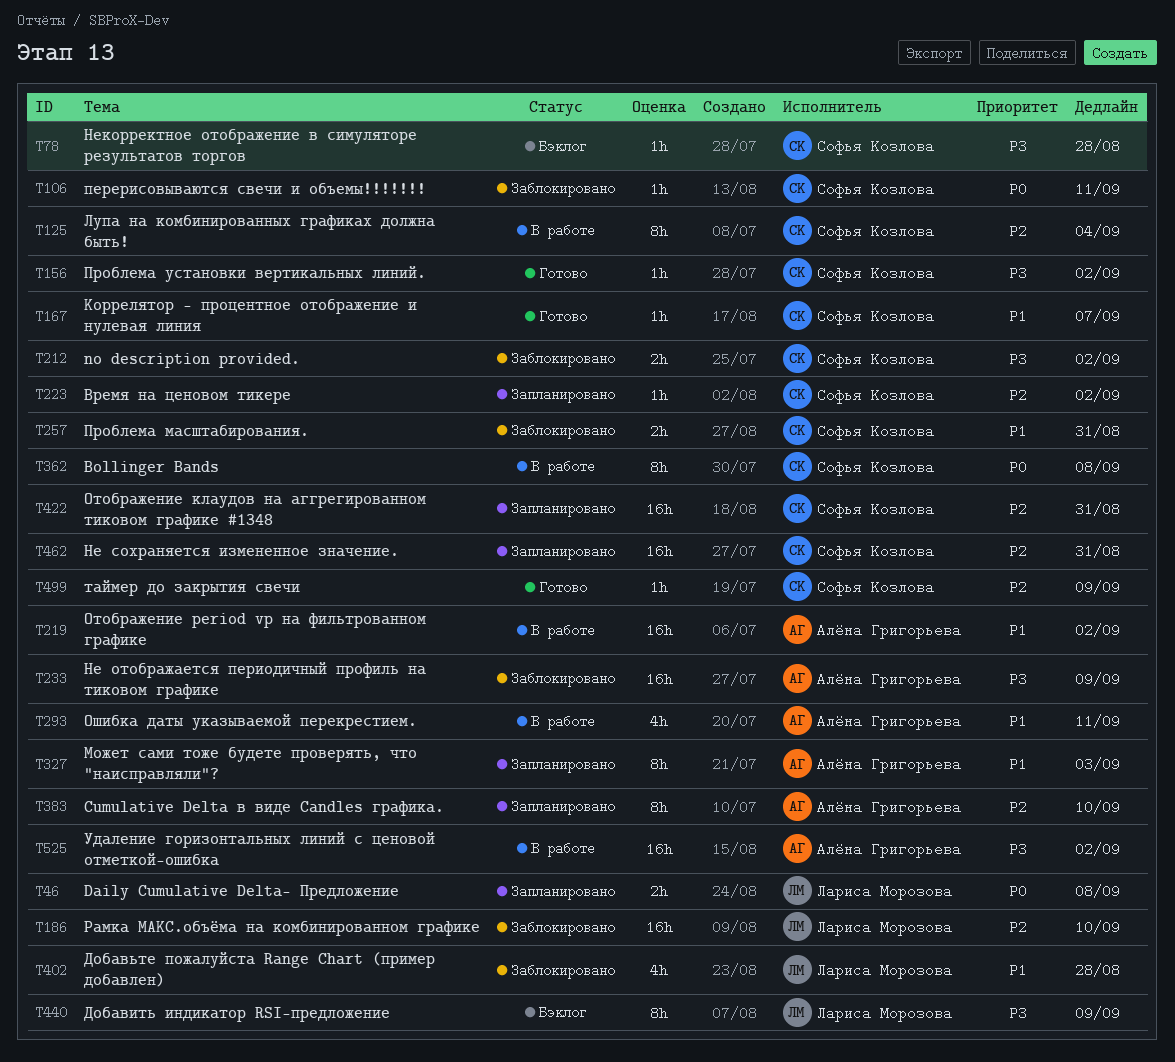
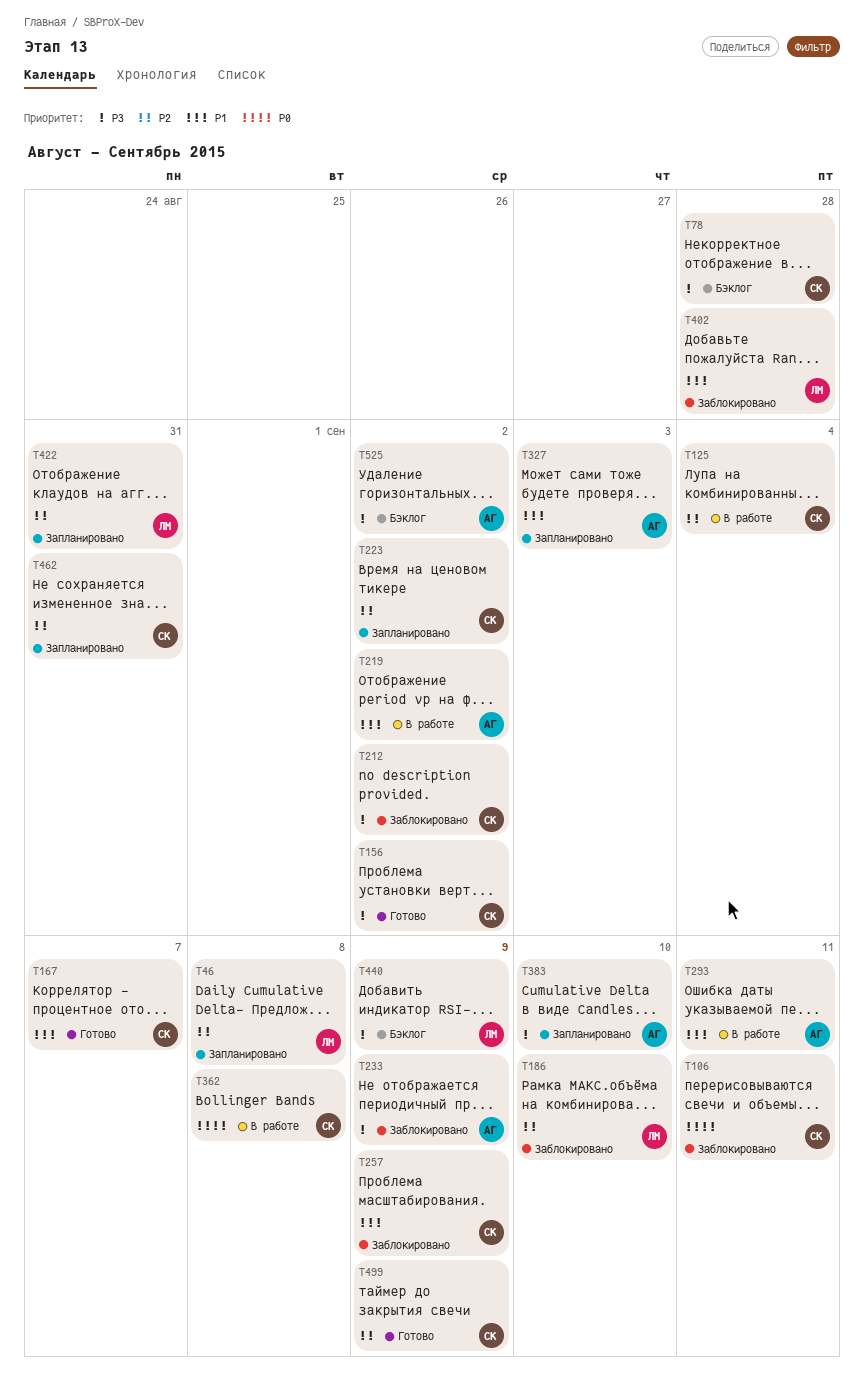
T46, priority: P0 -> P2
T257, due: Aug 31 -> Sep 9
T383, priority: P2 -> P3
T422, owner: Софья Козлова -> Лариса Морозова
T525, status: В работе -> Бэклог

